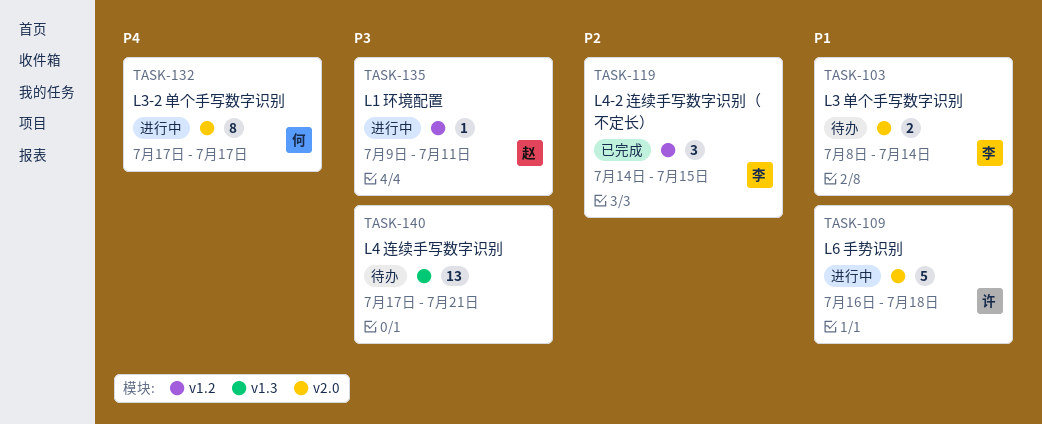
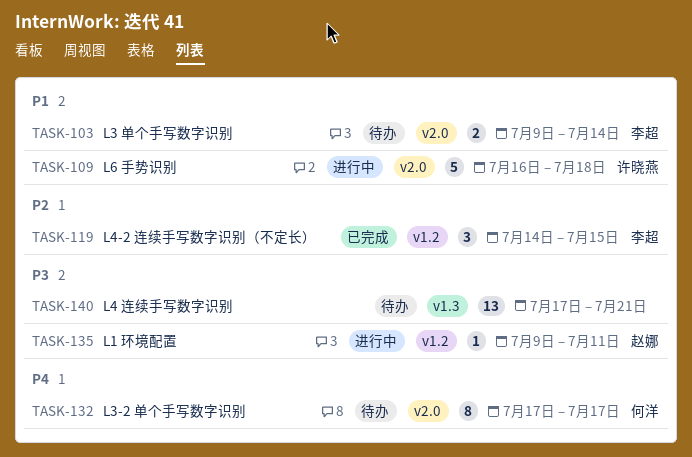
TASK-103, start: Jul 8 -> Jul 9
TASK-132, status: 进行中 -> 待办

